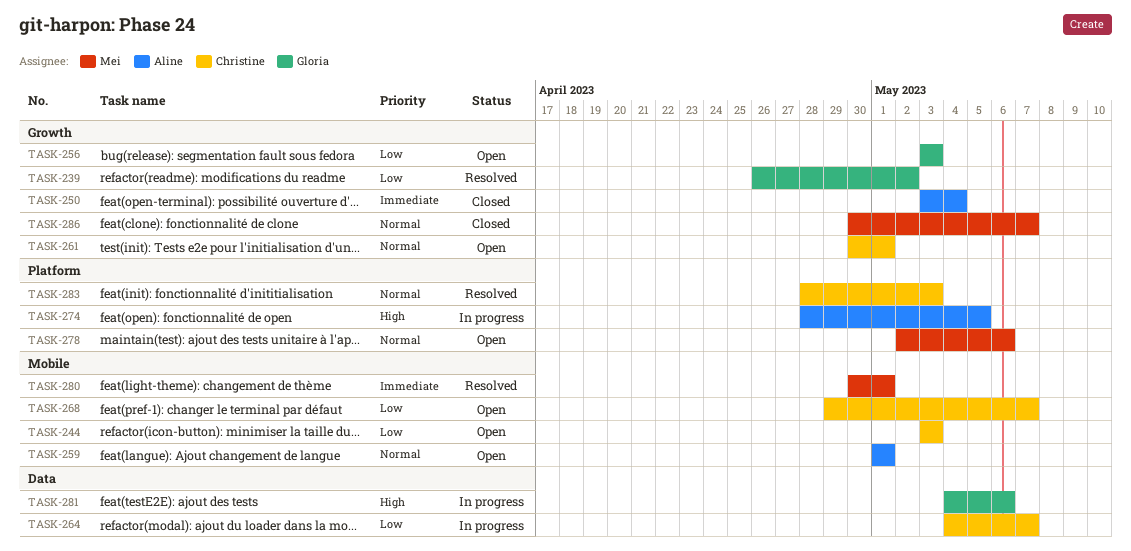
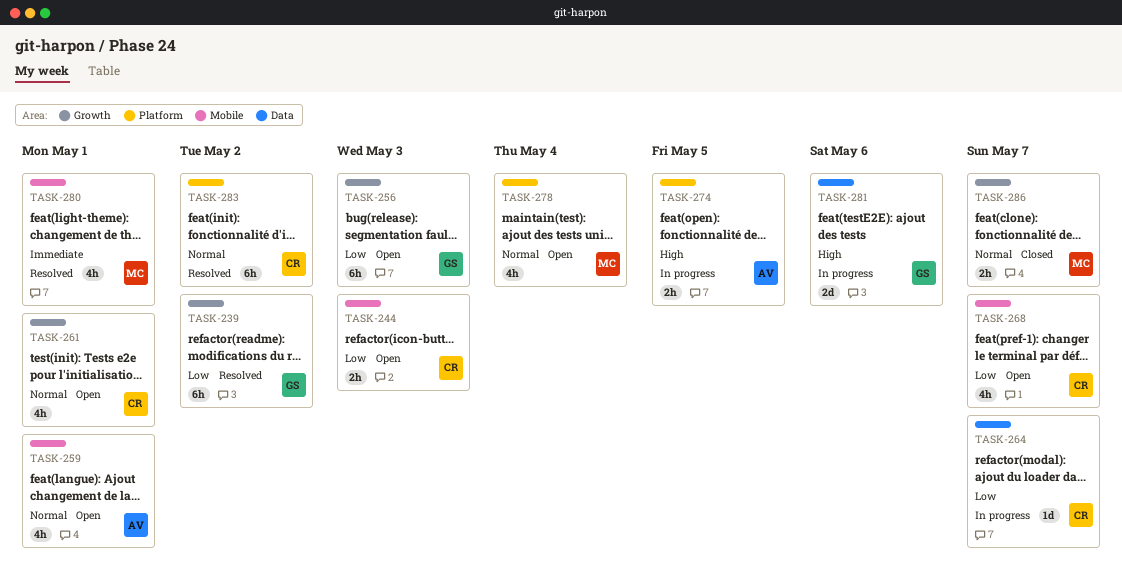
TASK-250: present -> none
TASK-278, due: May 6 -> May 4
TASK-283, due: May 3 -> May 2

